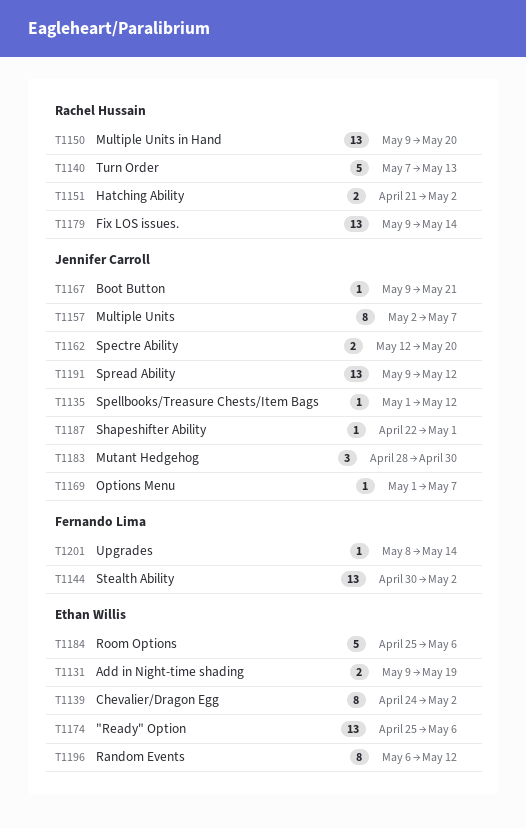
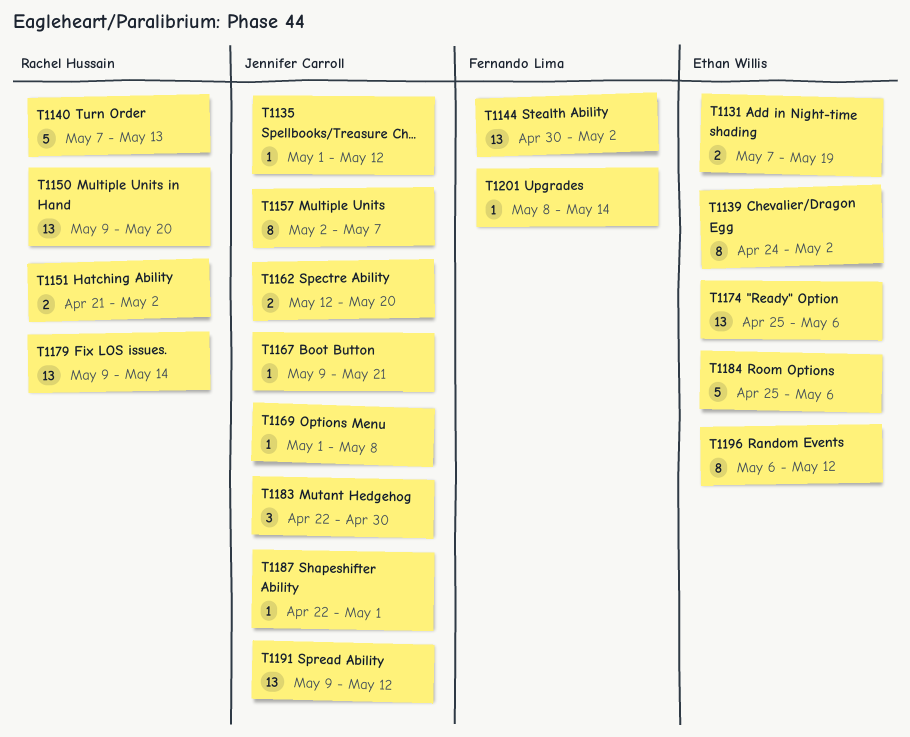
T1131, start: May 9 -> May 7
T1169, due: May 7 -> May 8
T1183, start: Apr 28 -> Apr 22

